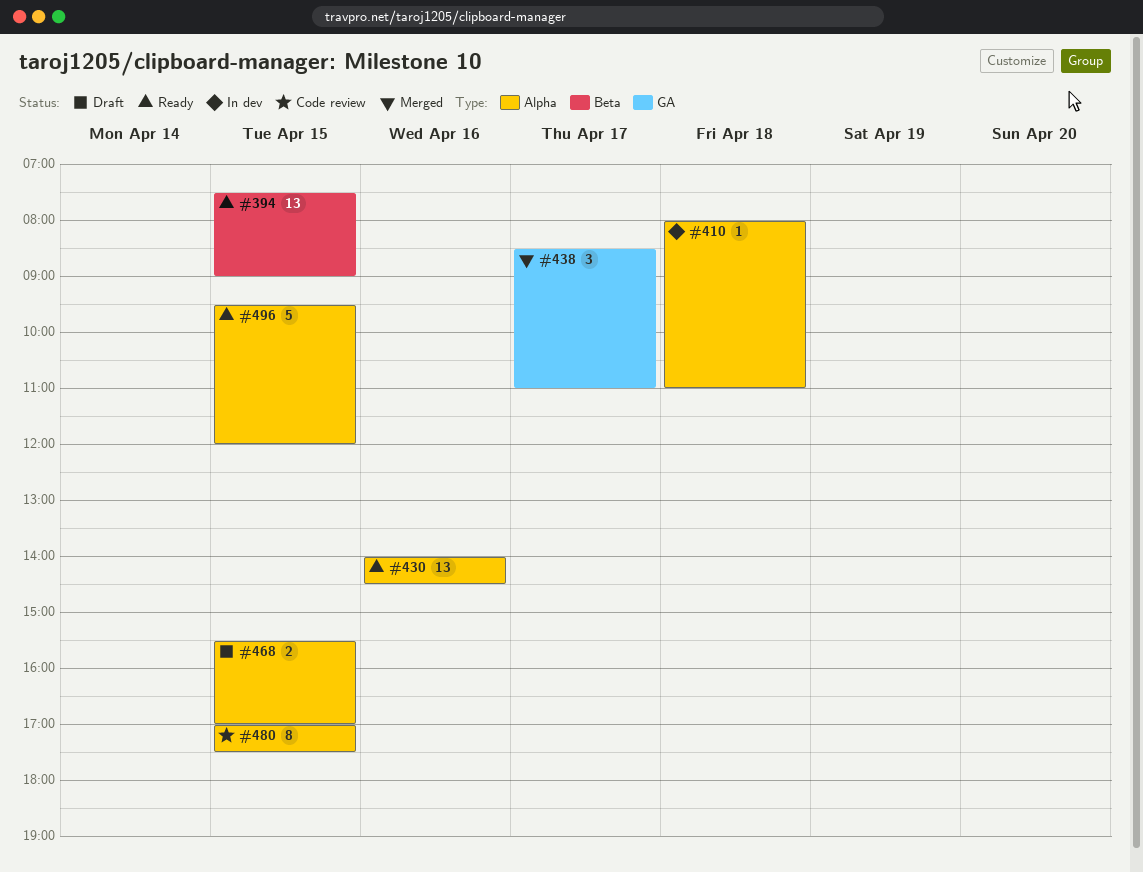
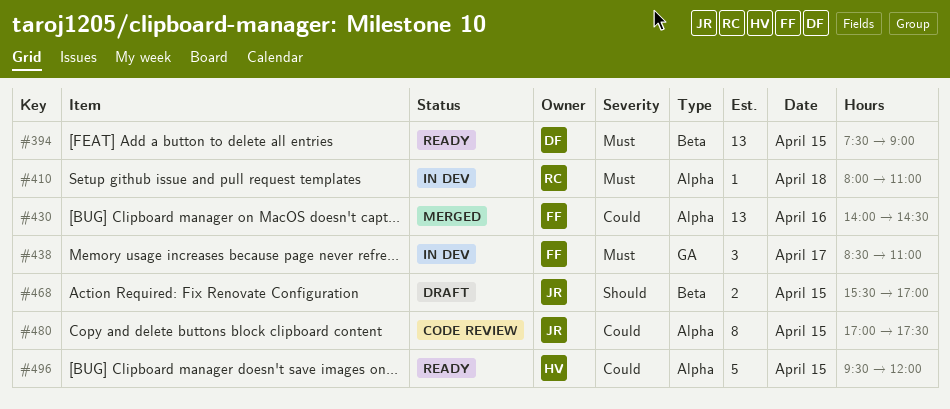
#430, status: Ready -> Merged
#438, status: Merged -> In dev
#468, label: Alpha -> Beta

